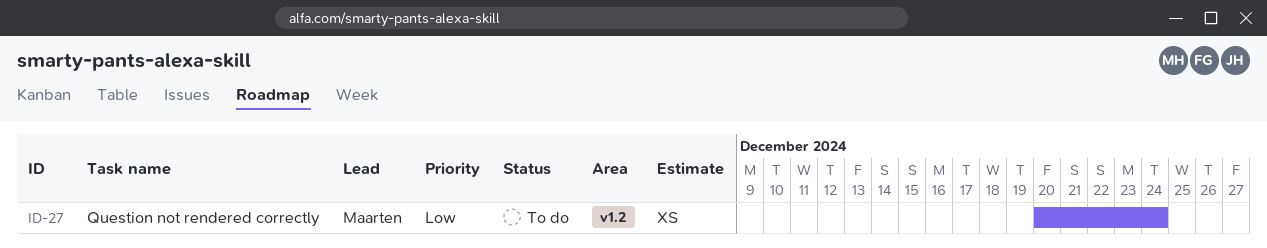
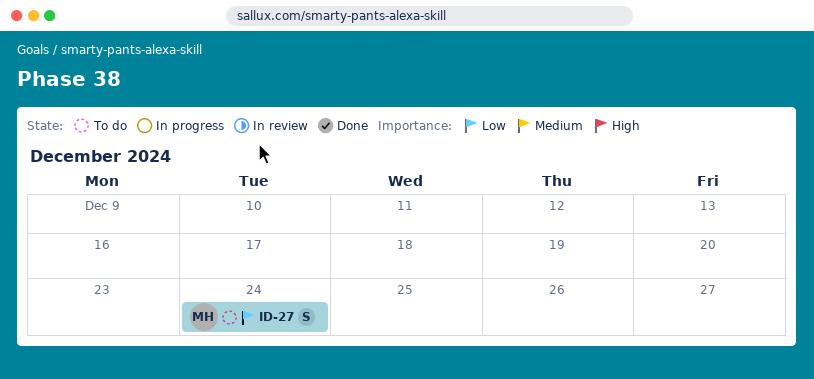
ID-27, estimate: XS -> S
ID-27, start: Dec 20 -> Dec 24

